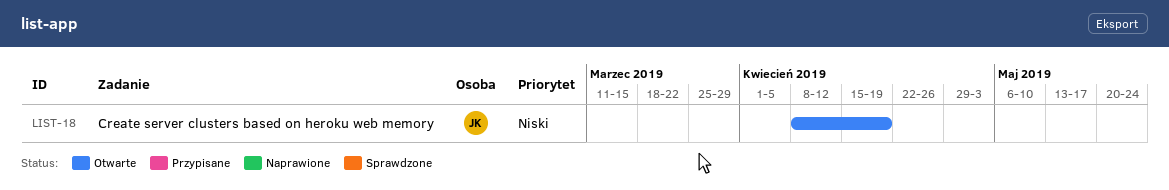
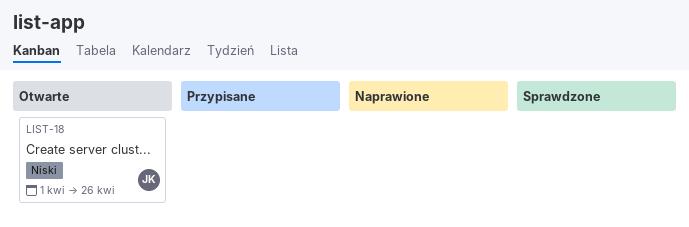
LIST-18, start: Apr 8 -> Apr 1
LIST-18, due: Apr 19 -> Apr 26

